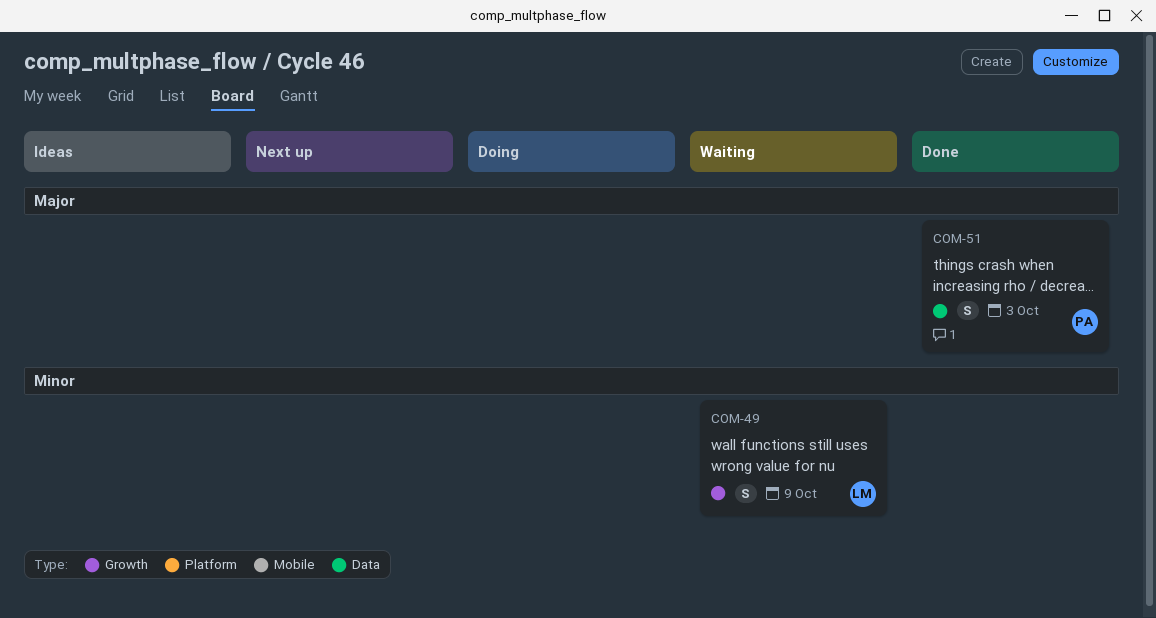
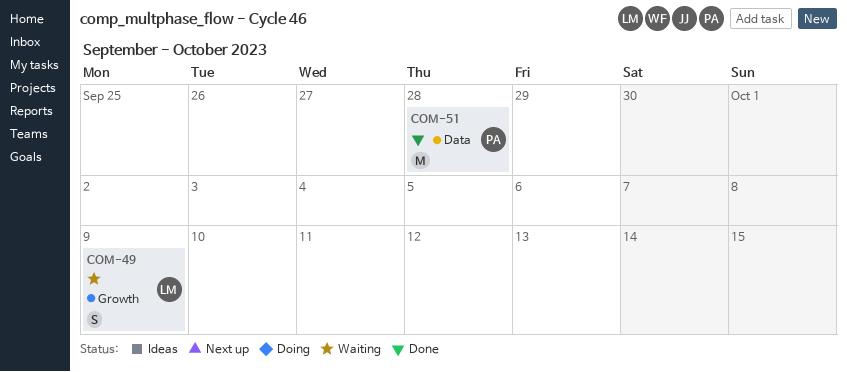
COM-51, estimate: S -> M
COM-51, due: Oct 3 -> Sep 28

